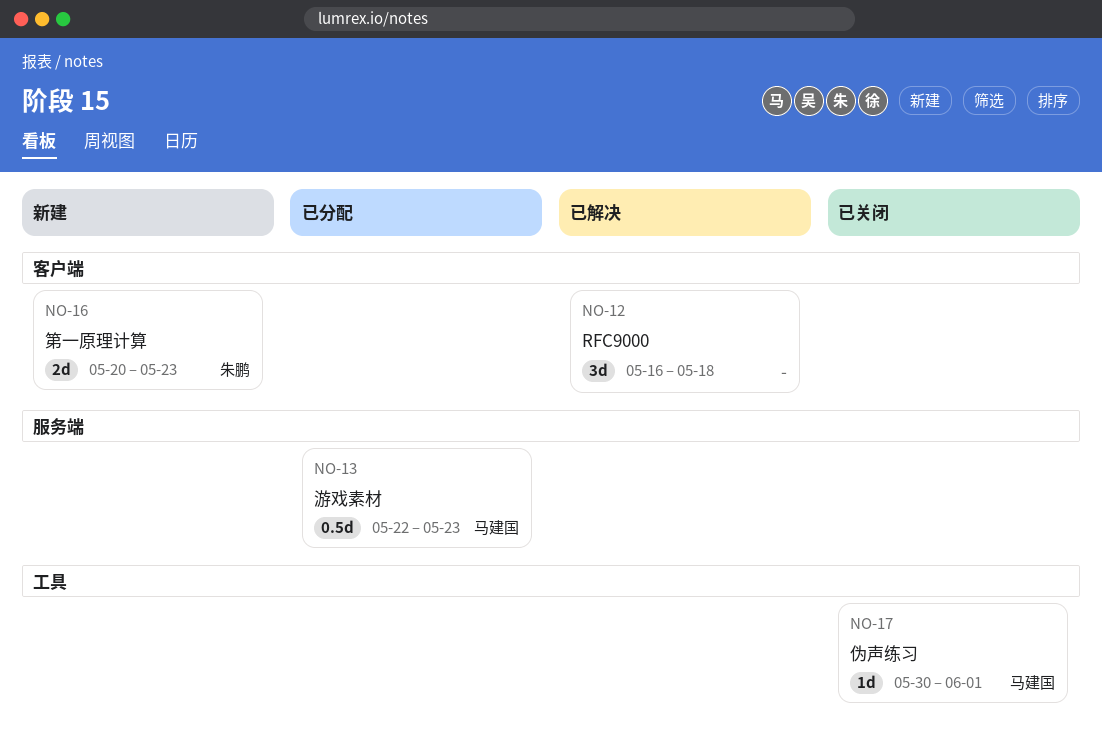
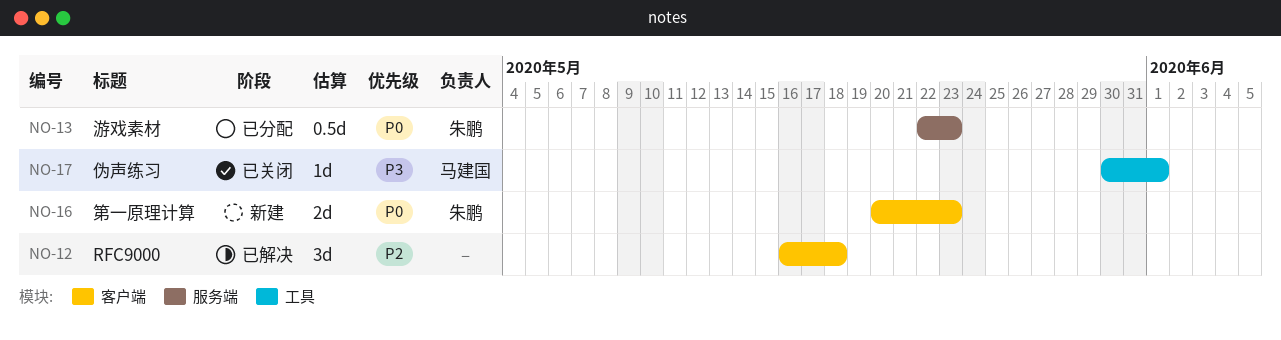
NO-13, owner: 马建国 -> 朱鹏

